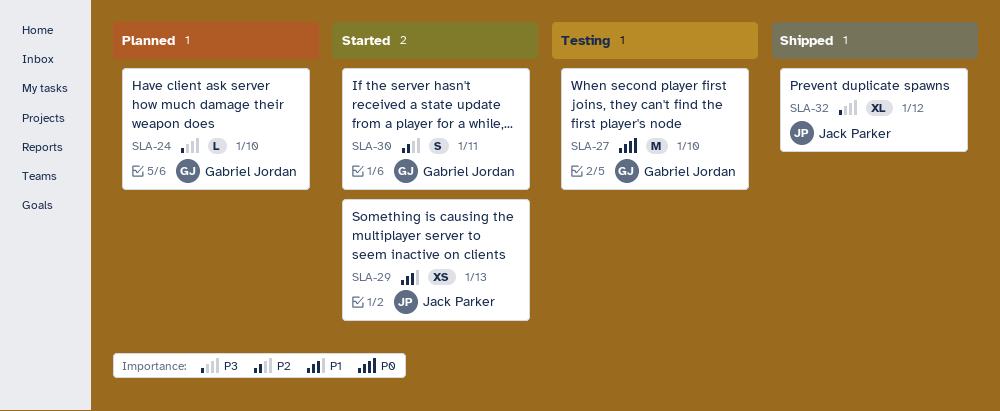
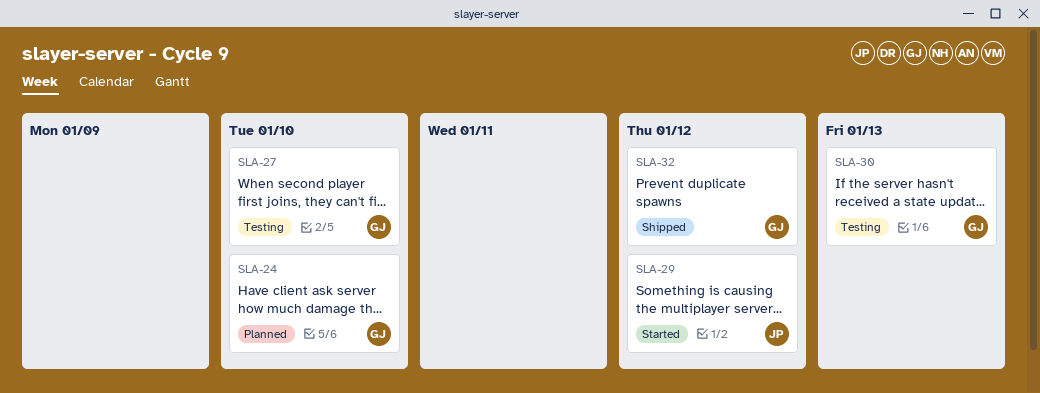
SLA-29, due: Jan 13 -> Jan 12
SLA-30, status: Started -> Testing
SLA-30, due: Jan 11 -> Jan 13
SLA-32, owner: Jack Parker -> Gabriel Jordan

